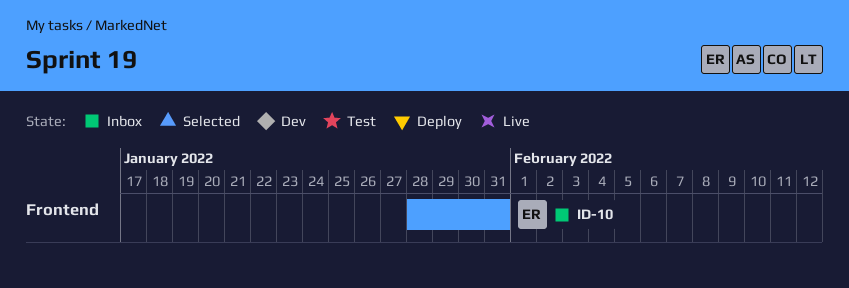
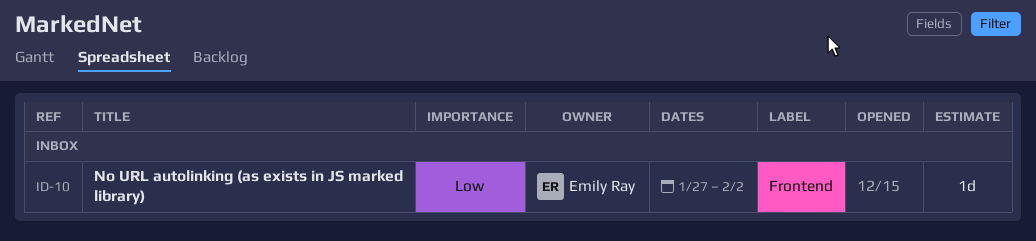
ID-10, start: Jan 28 -> Jan 27
ID-10, due: Jan 31 -> Feb 2

